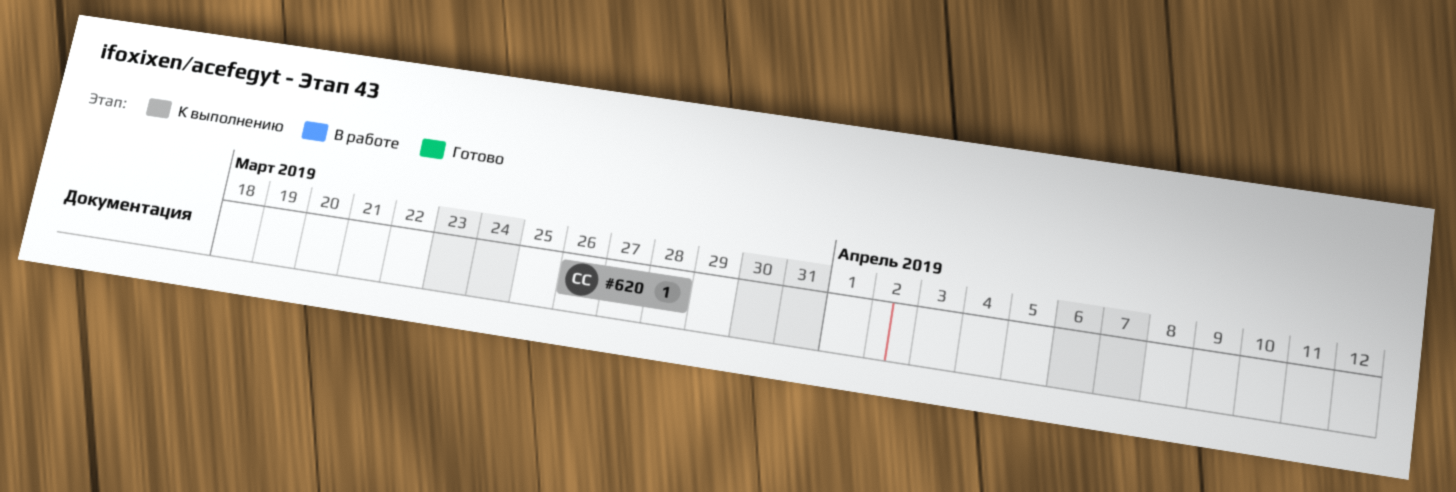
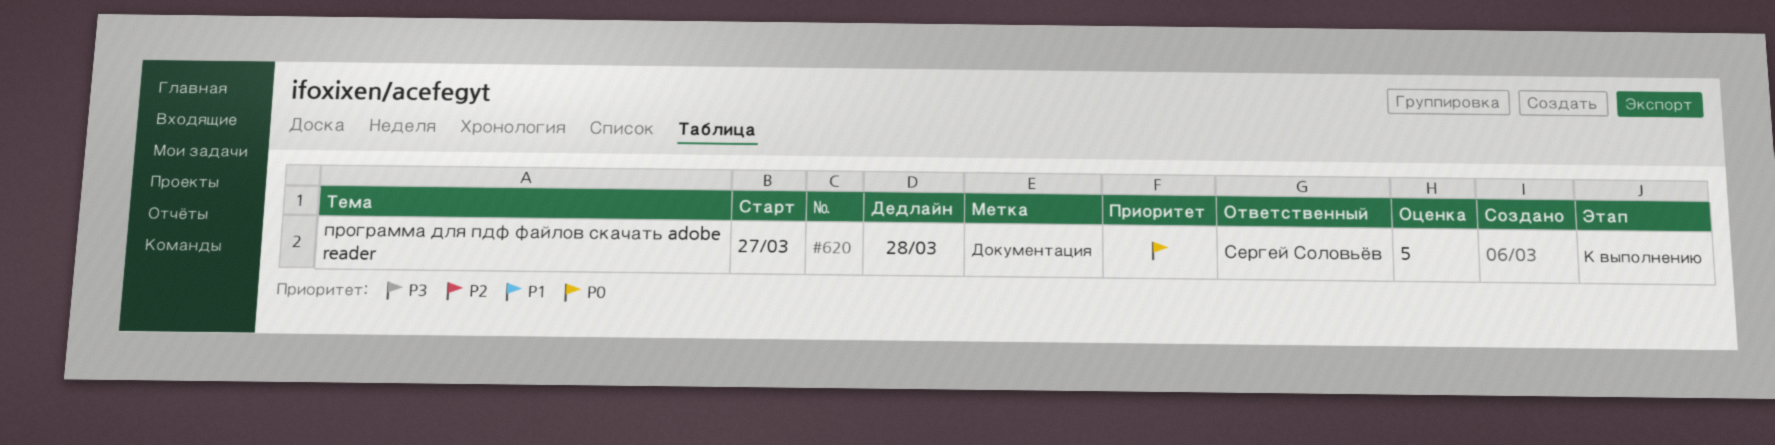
#620, estimate: 1 -> 5
#620, start: Mar 26 -> Mar 27

